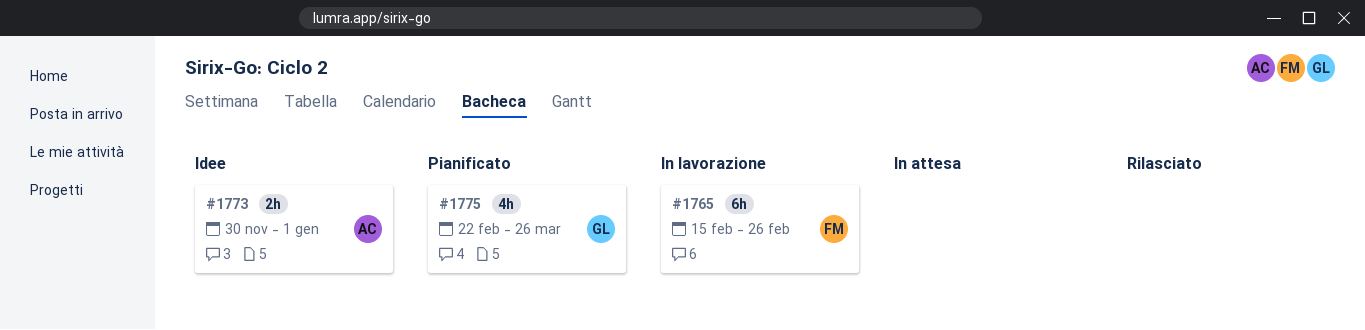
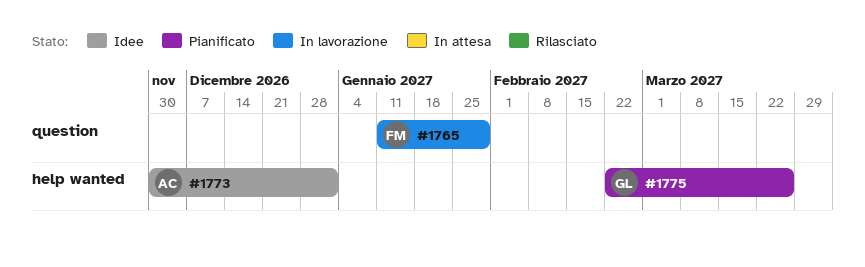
#1765, start: Feb 15 -> Jan 11
#1765, due: Feb 26 -> Jan 29

